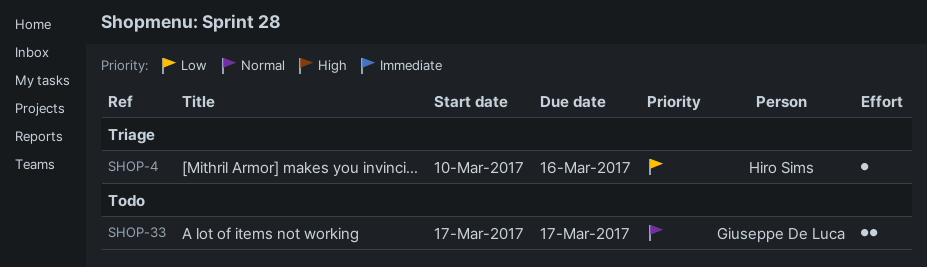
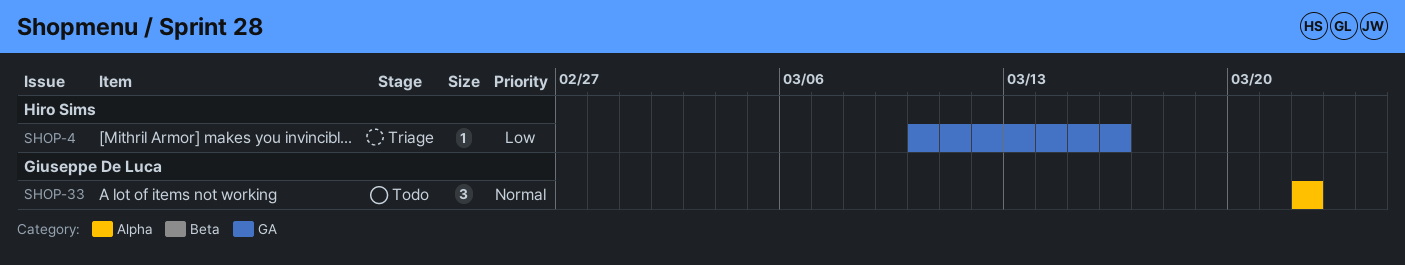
SHOP-33, estimate: 2 -> 3
SHOP-33, start: Mar 17 -> Mar 22
SHOP-33, due: Mar 17 -> Mar 22

